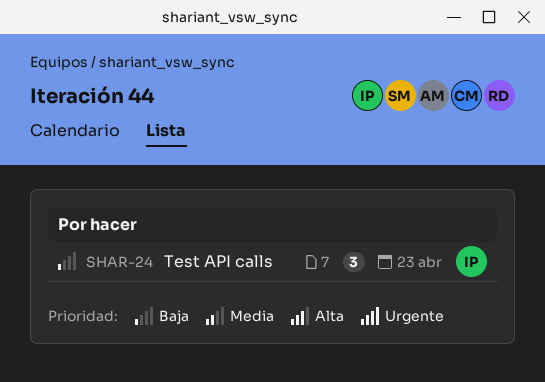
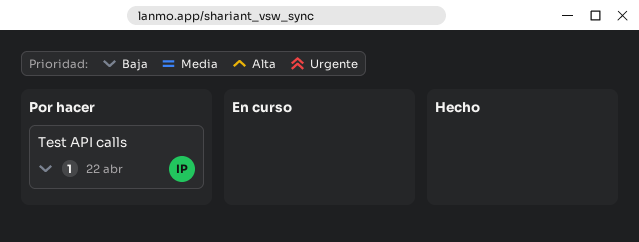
Test API calls, estimate: 3 -> 1
Test API calls, due: Apr 23 -> Apr 22

